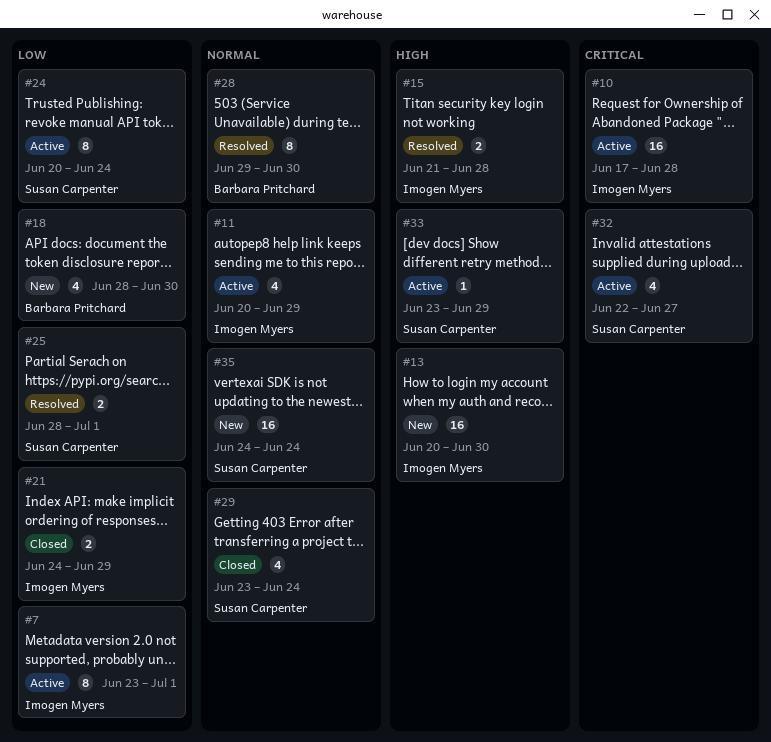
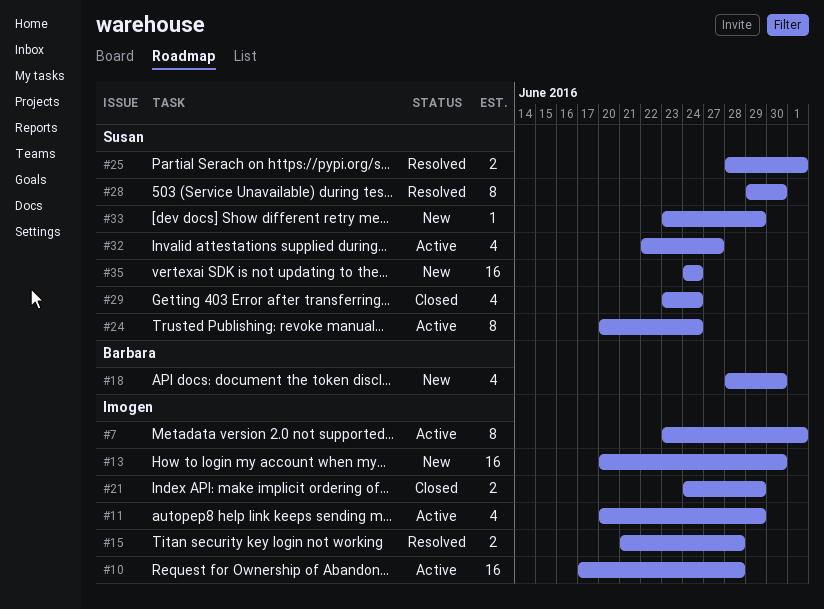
#28, owner: Barbara Pritchard -> Susan Carpenter
#33, status: Active -> New

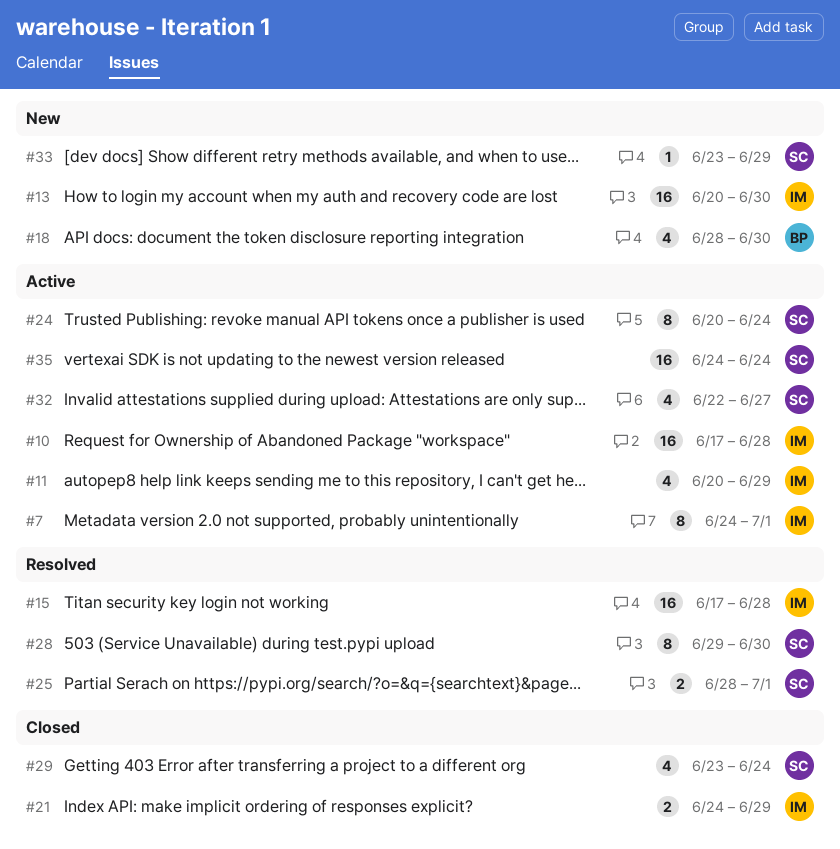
#7, start: Jun 23 -> Jun 24
#15, estimate: 2 -> 16
#15, start: Jun 21 -> Jun 17
#35, status: New -> Active

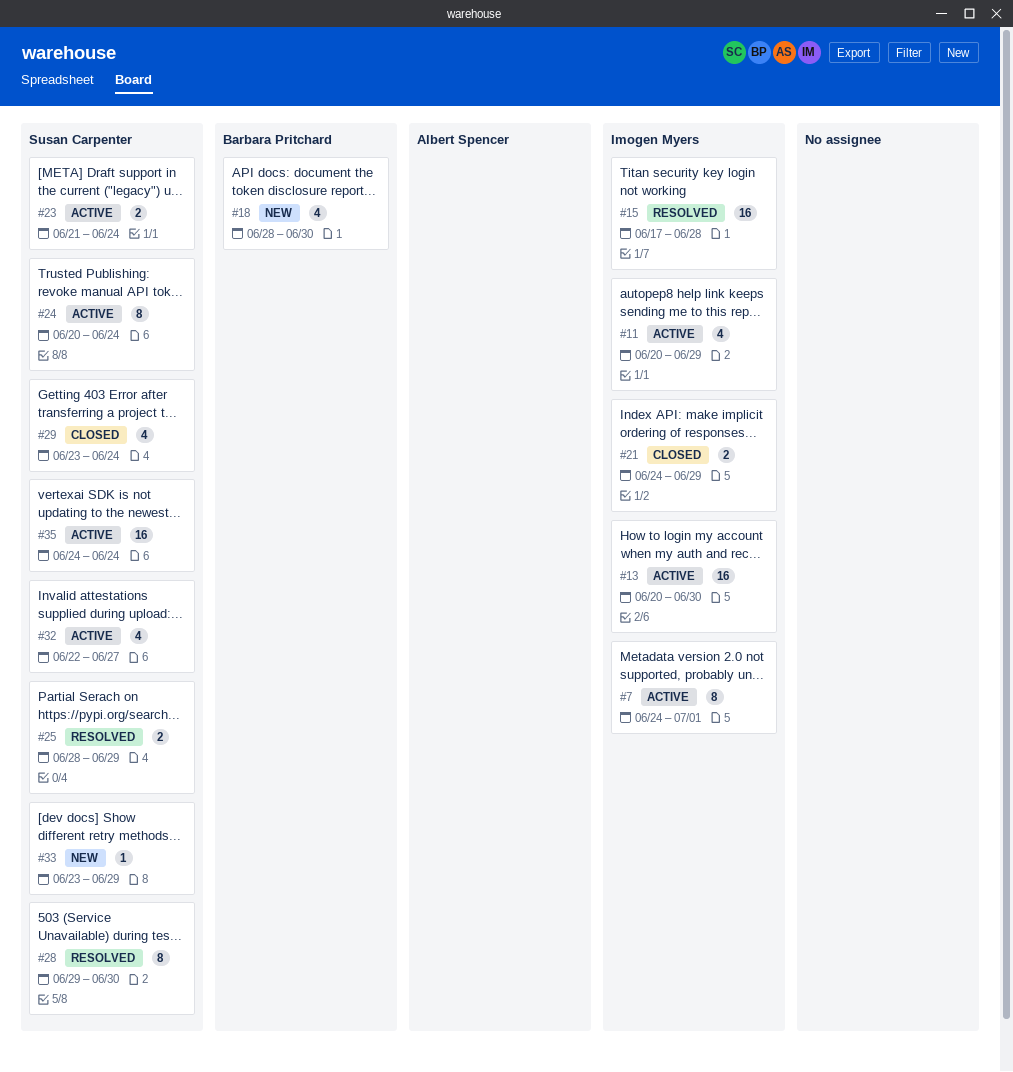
#10: present -> none
#13, status: New -> Active
#23: none -> present
#25, due: Jul 1 -> Jun 29

